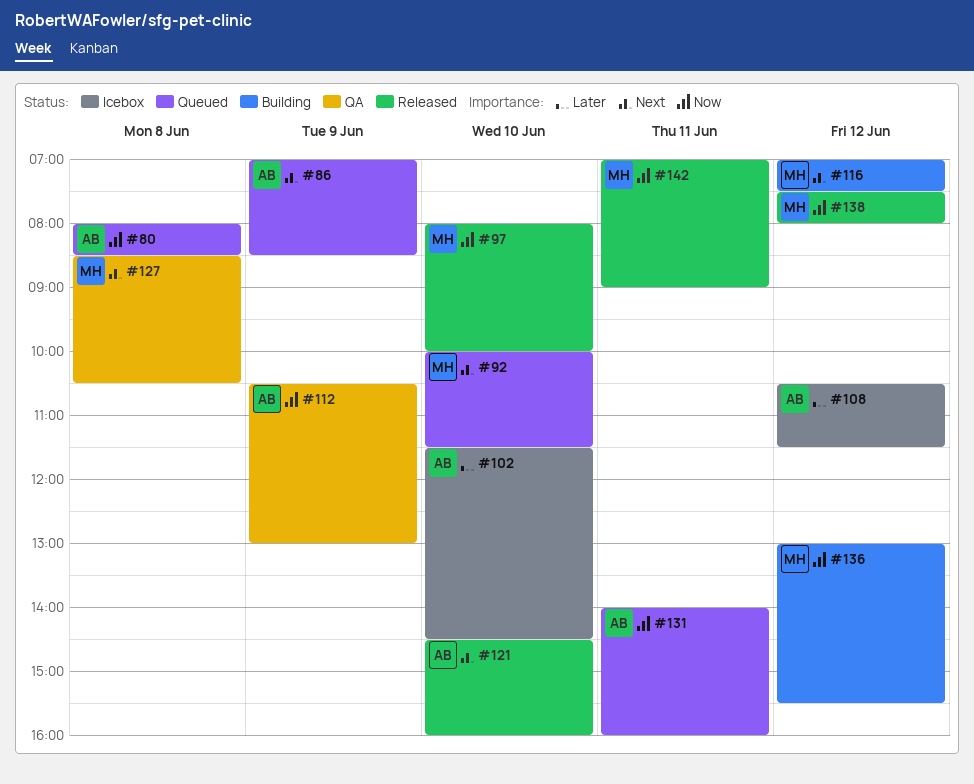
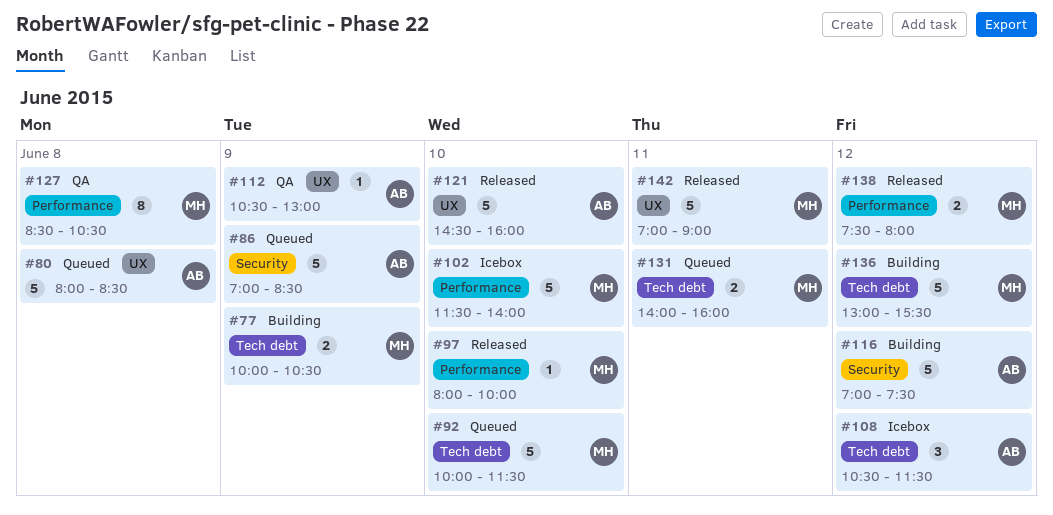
#77: none -> present
#102, owner: AB -> MH
#102, ends: 14:30 -> 14:00
#116, owner: MH -> AB
#131, owner: AB -> MH

